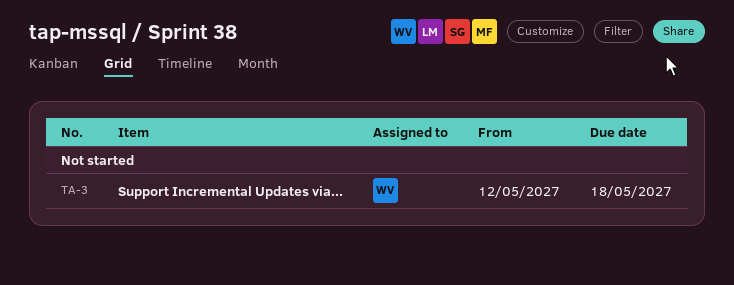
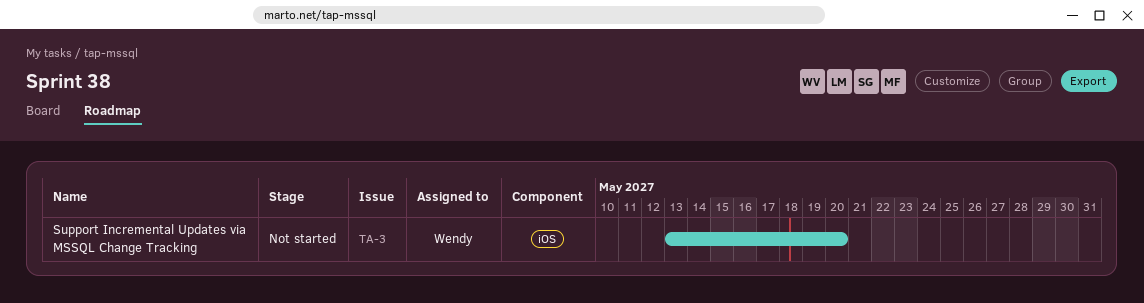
TA-3, start: May 12 -> May 13
TA-3, due: May 18 -> May 20

